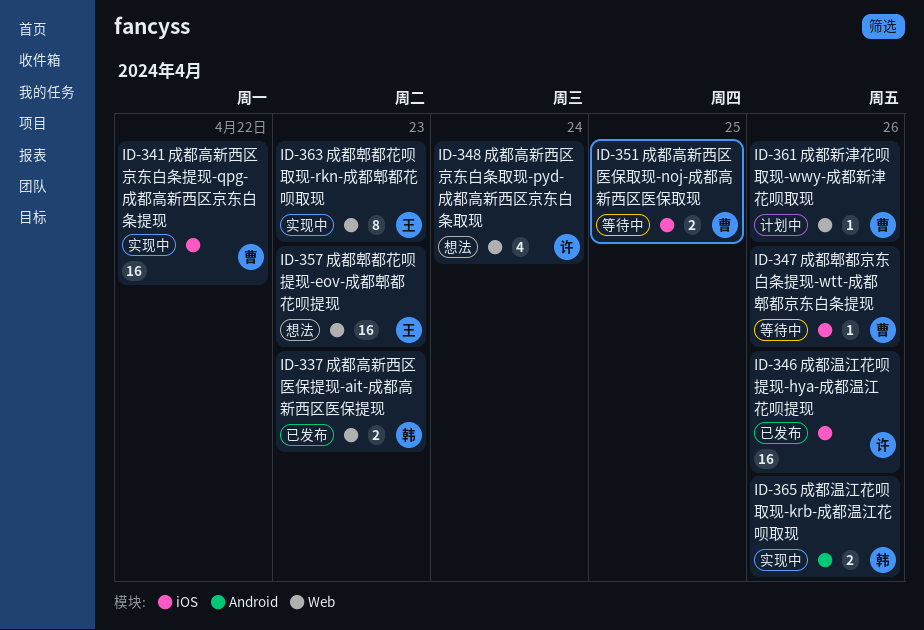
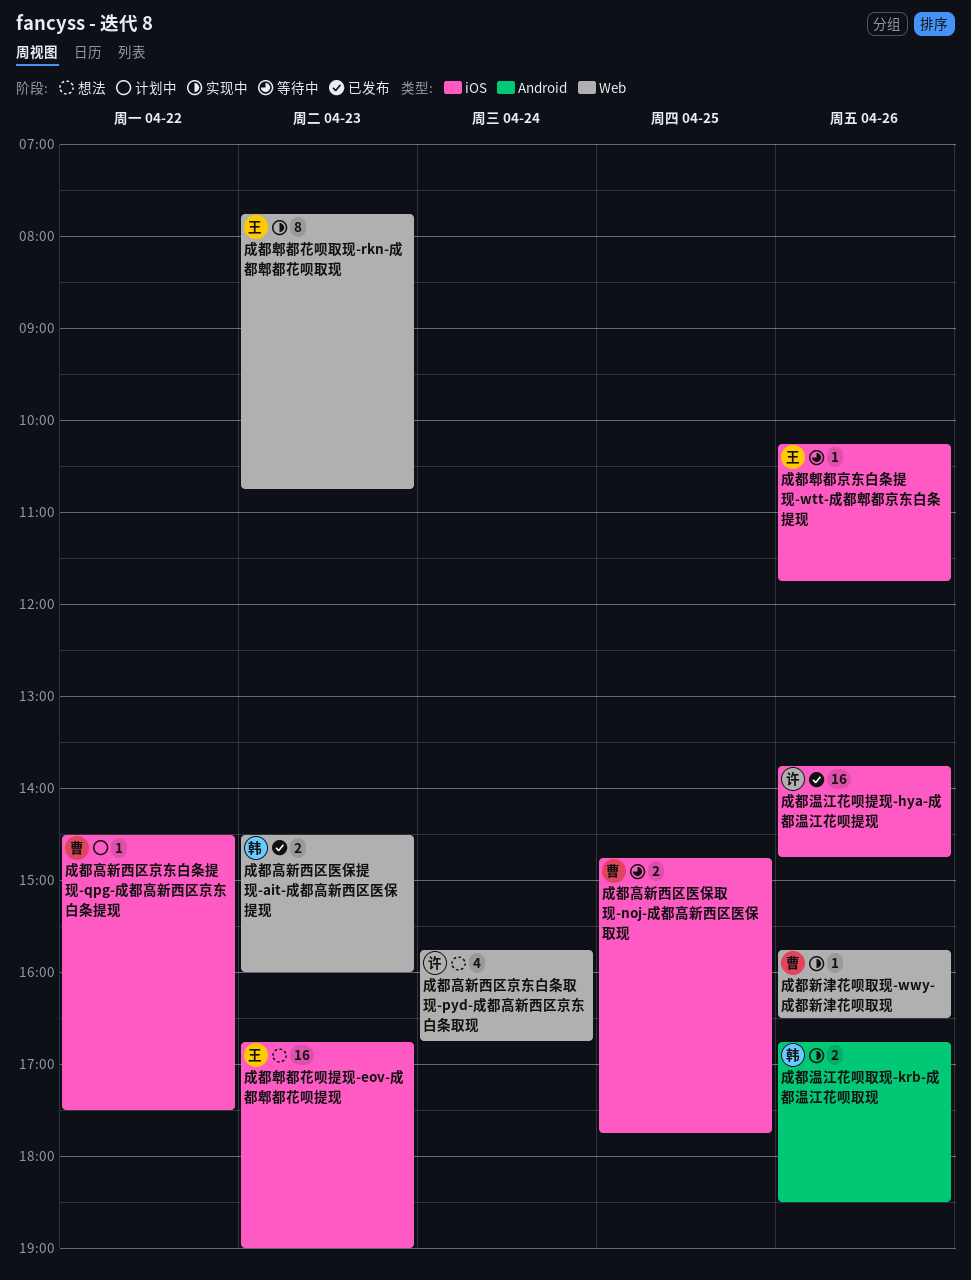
成都新津花呗取现-wwy-成都新津花呗取现, status: 计划中 -> 实现中
成都郫都京东白条提现-wtt-成都郫都京东白条提现, owner: 曹 -> 王
成都郫都花呗提现-eov-成都郫都花呗提现, label: Web -> iOS
成都高新西区京东白条提现-qpg-成都高新西区京东白条提现, status: 实现中 -> 计划中
成都高新西区京东白条提现-qpg-成都高新西区京东白条提现, estimate: 16 -> 1

